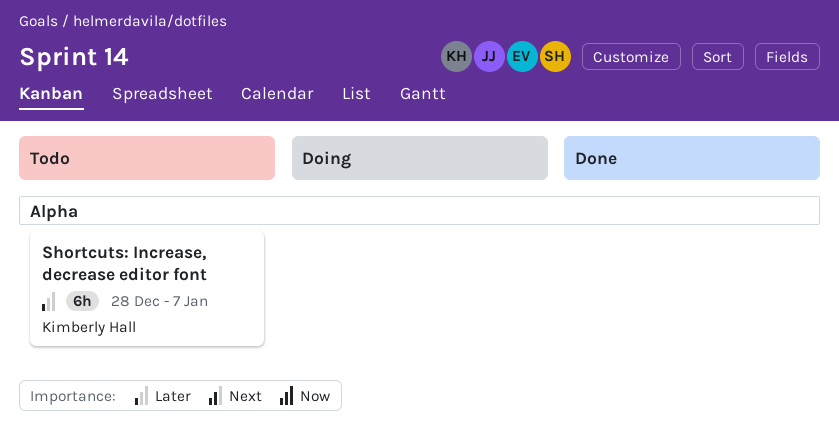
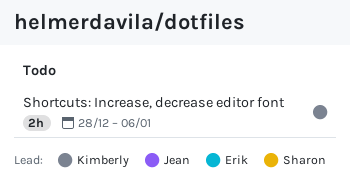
Shortcuts: Increase, decrease editor font, estimate: 6h -> 2h
Shortcuts: Increase, decrease editor font, due: Jan 7 -> Jan 6

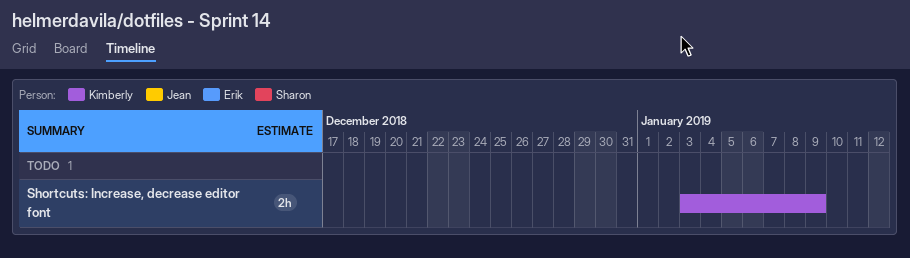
Shortcuts: Increase, decrease editor font, start: Dec 28 -> Jan 3
Shortcuts: Increase, decrease editor font, due: Jan 6 -> Jan 9

